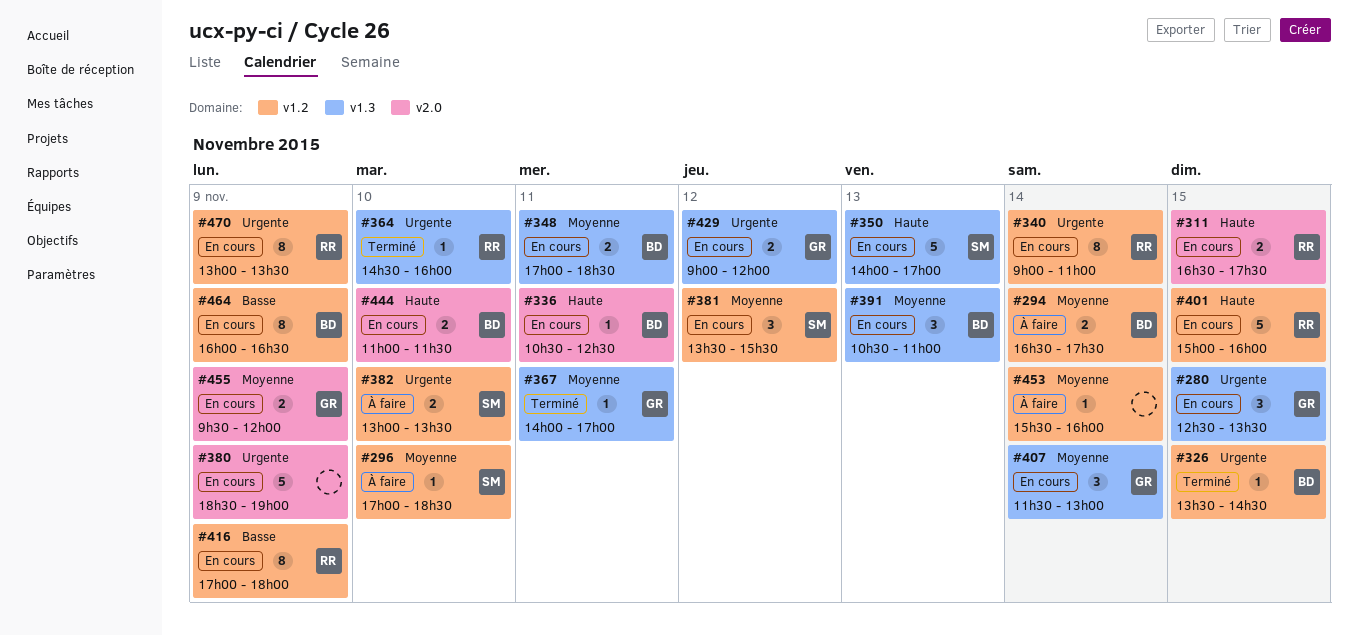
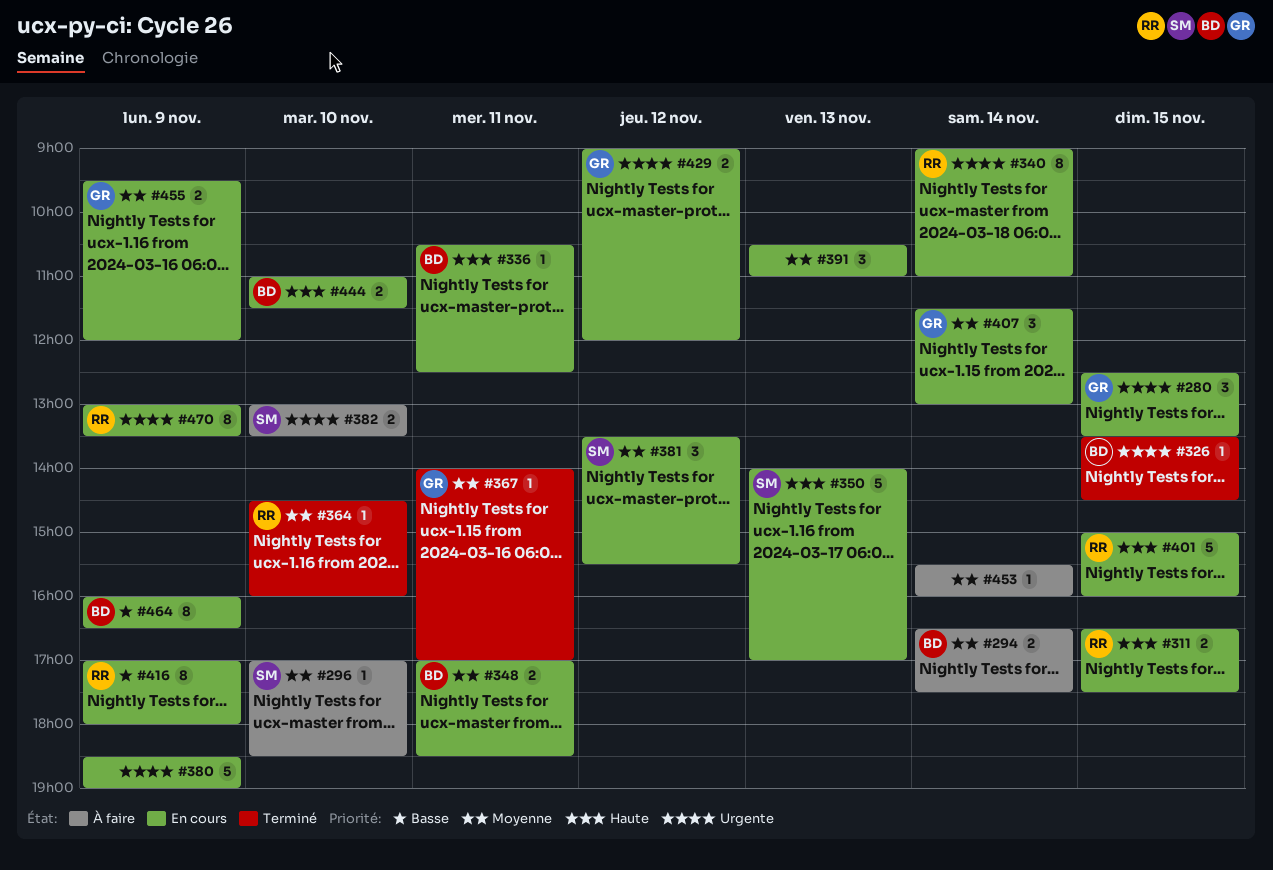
#364, priority: Urgente -> Moyenne
#391, owner: BD -> none

